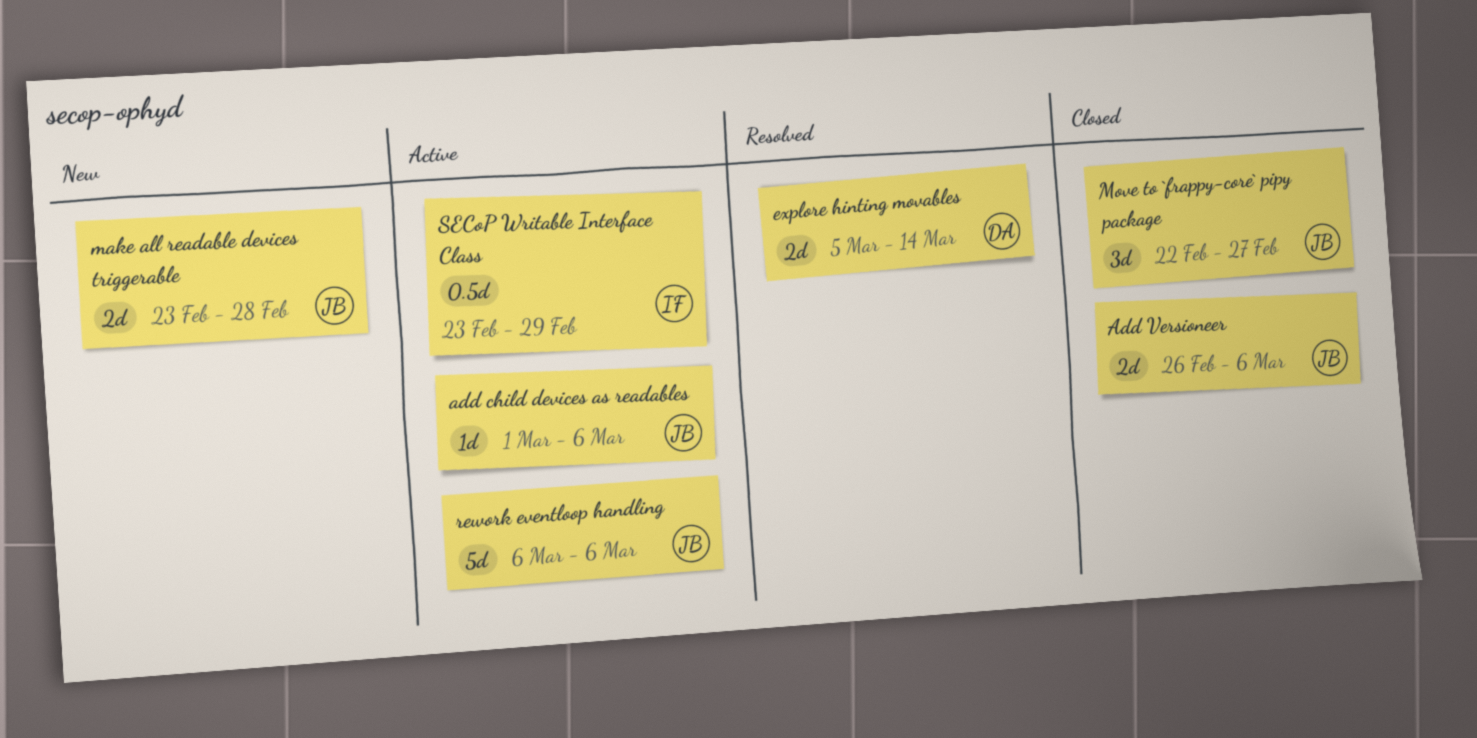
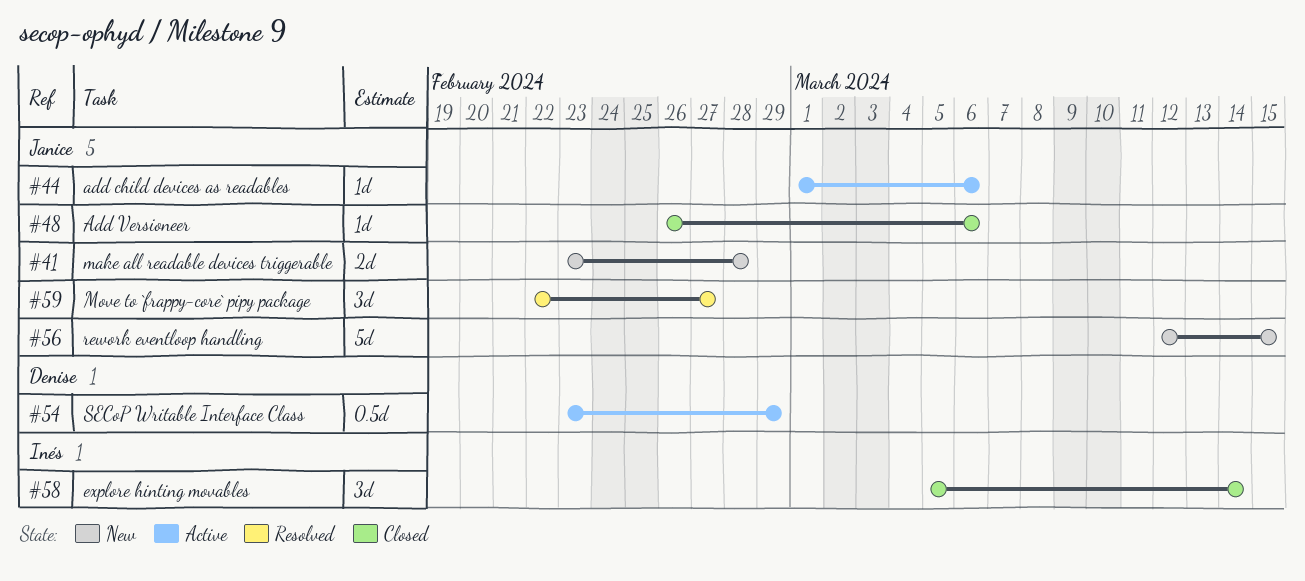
Add Versioneer, estimate: 2d -> 1d
explore hinting movables, status: Resolved -> Closed
explore hinting movables, owner: Denise -> Inés
explore hinting movables, estimate: 2d -> 3d
Move to `frappy-core` pipy package, status: Closed -> Resolved
rework eventloop handling, status: Active -> New
rework eventloop handling, start: Mar 6 -> Mar 12
rework eventloop handling, due: Mar 6 -> Mar 15
SECoP Writable Interface Class, owner: Inés -> Denise

